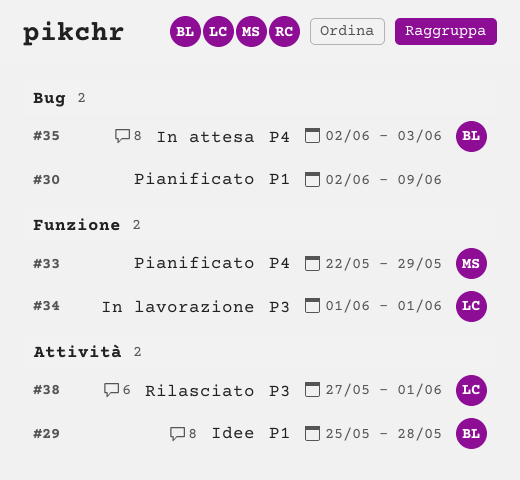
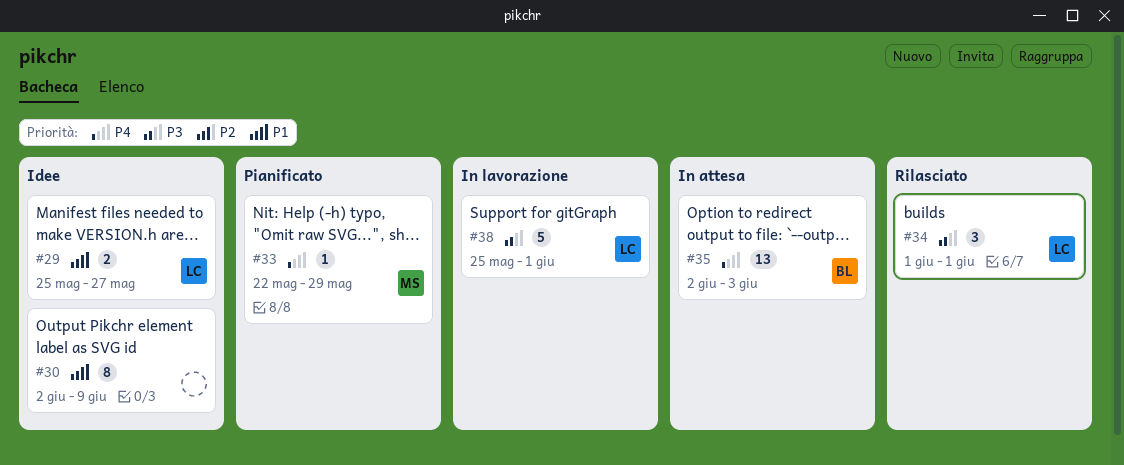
#29, owner: BL -> LC
#29, due: May 28 -> May 27
#30, status: Pianificato -> Idee
#34, status: In lavorazione -> Rilasciato
#38, status: Rilasciato -> In lavorazione
#38, start: May 27 -> May 25

